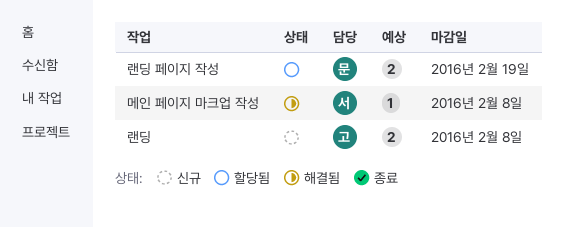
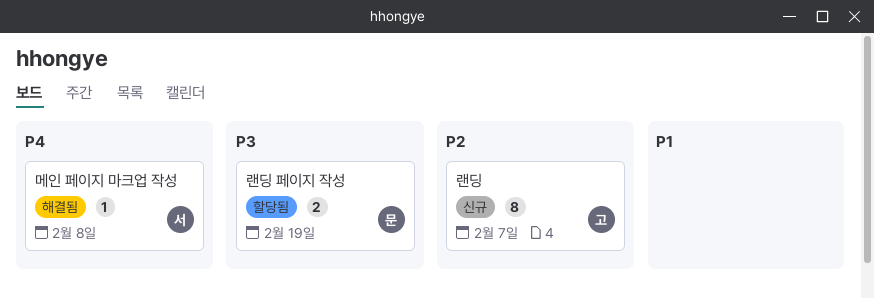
랜딩, estimate: 2 -> 8
랜딩, due: Feb 8 -> Feb 7

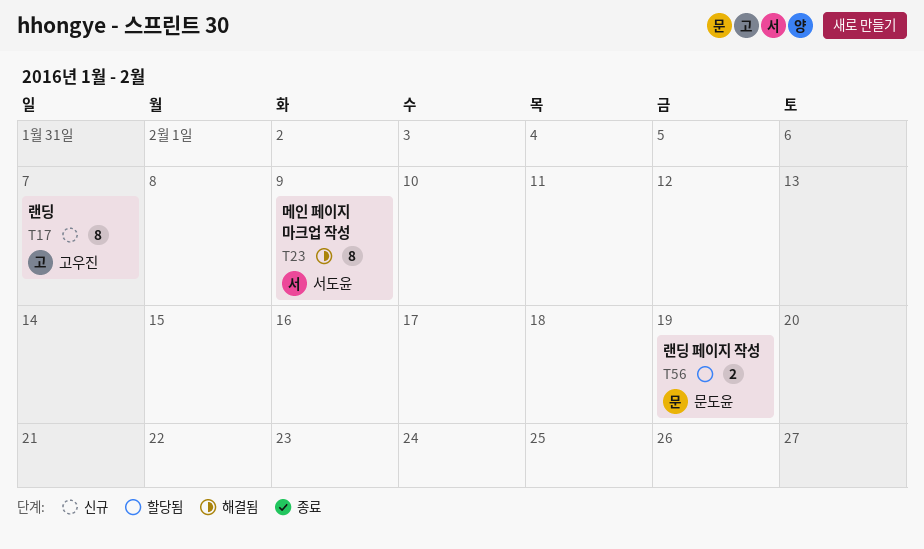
메인 페이지 마크업 작성, estimate: 1 -> 8
메인 페이지 마크업 작성, due: Feb 8 -> Feb 9

